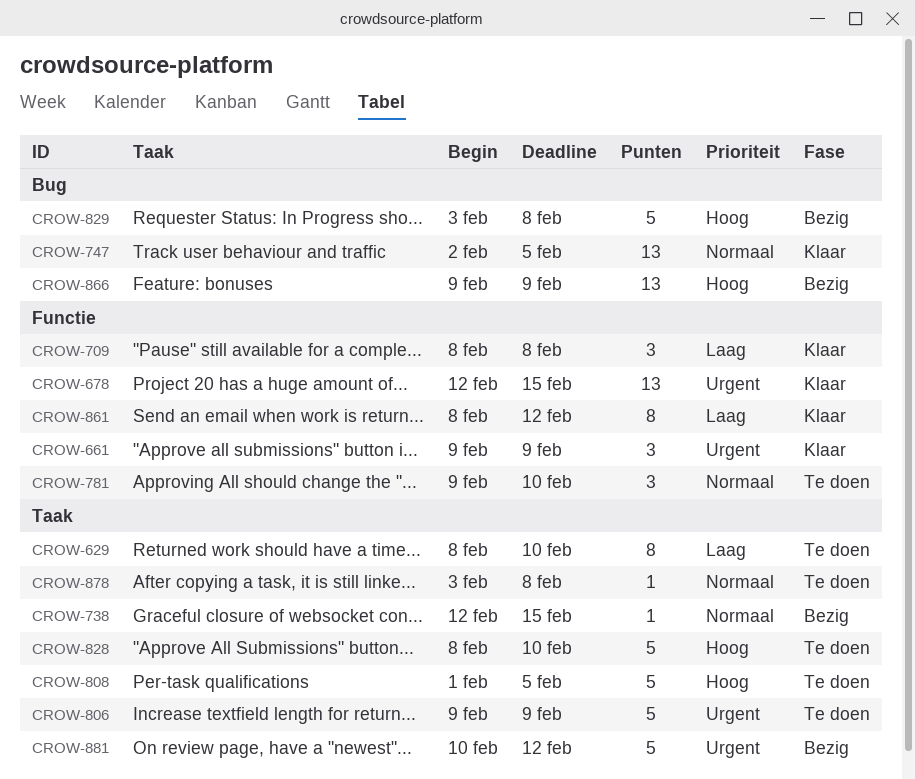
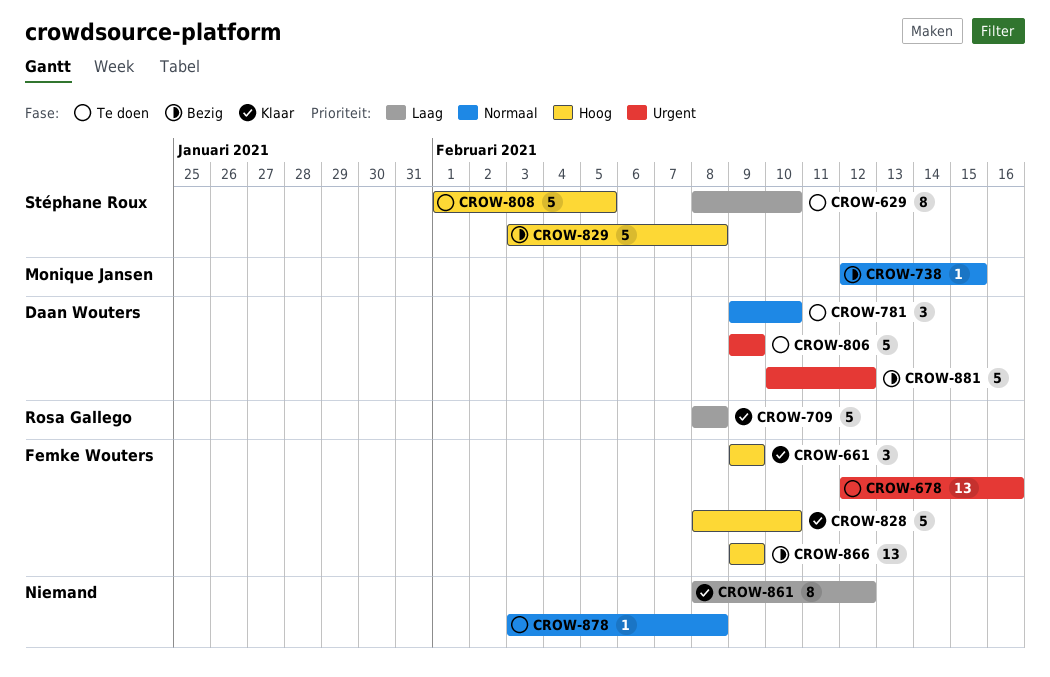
CROW-661, priority: Urgent -> Hoog
CROW-678, status: Klaar -> Te doen
CROW-678, due: Feb 15 -> Feb 16
CROW-709, estimate: 3 -> 5
CROW-747: present -> none
CROW-828, status: Te doen -> Klaar

